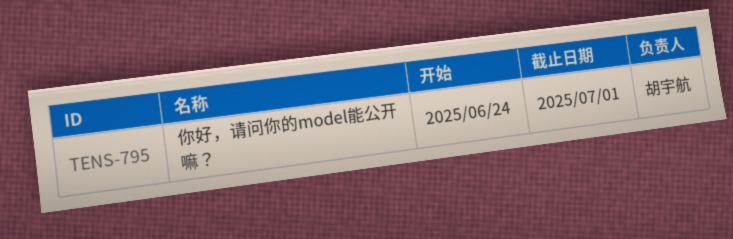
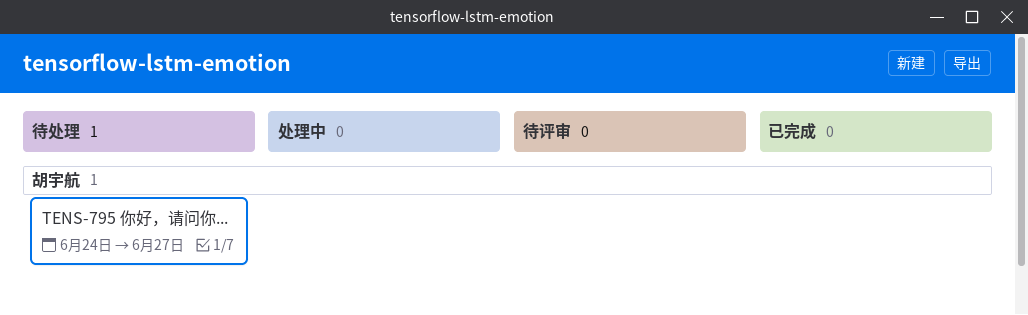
TENS-795, due: Jul 1 -> Jun 27

